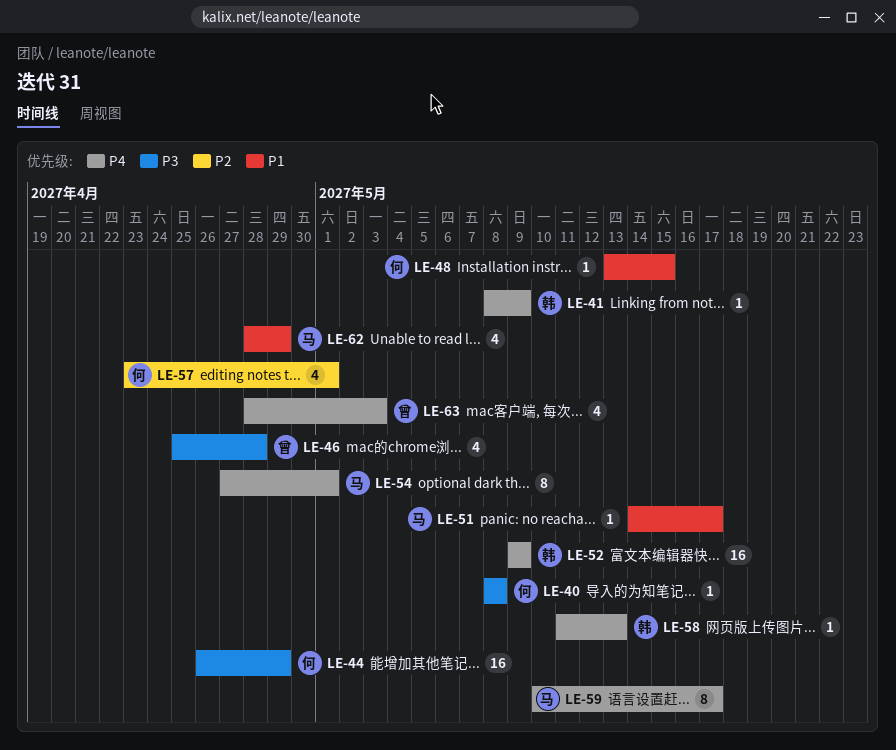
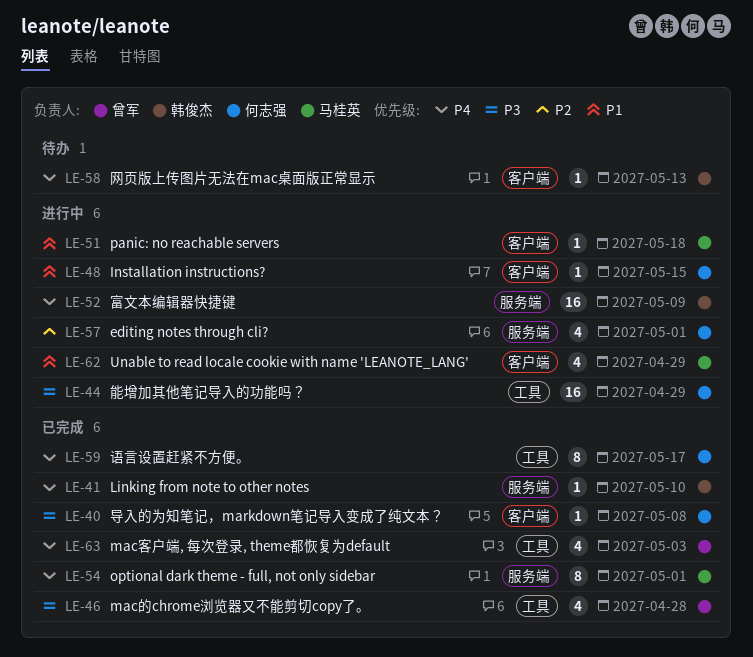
LE-41, due: May 9 -> May 10
LE-51, due: May 17 -> May 18
LE-59, owner: 马桂英 -> 何志强

